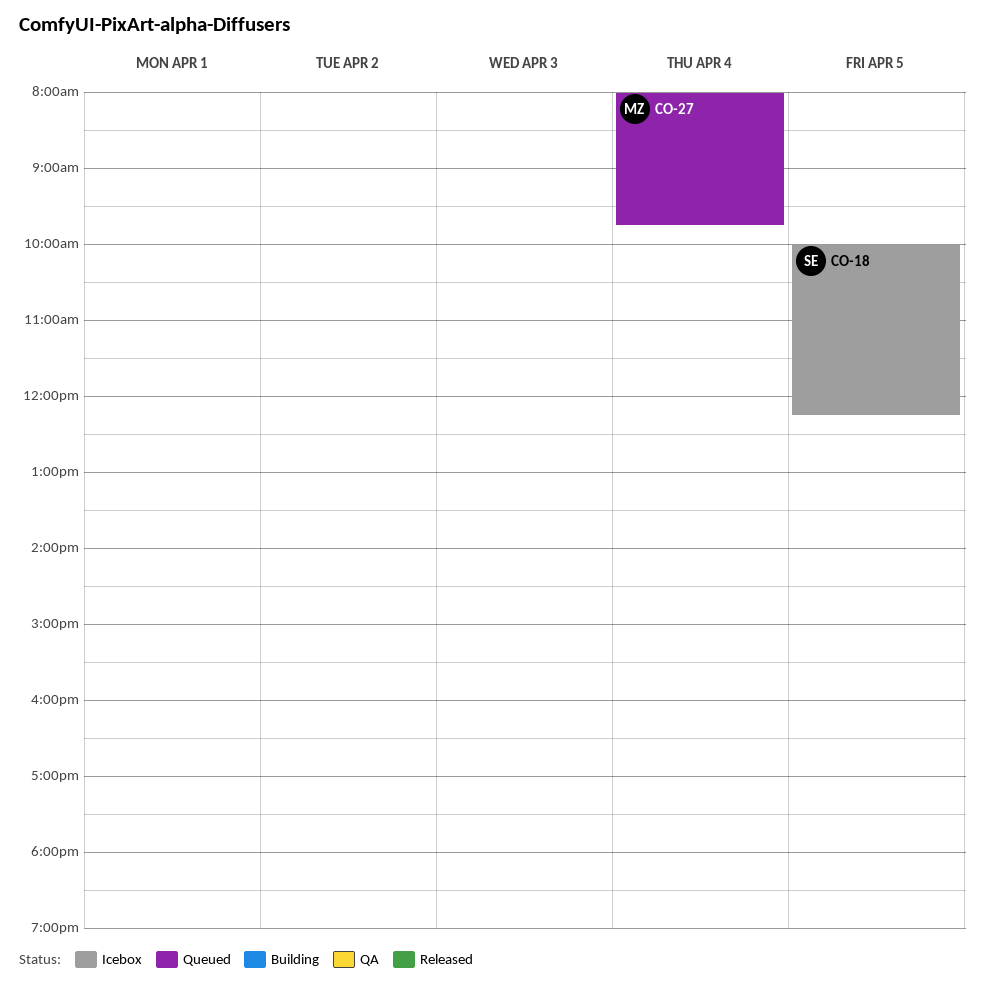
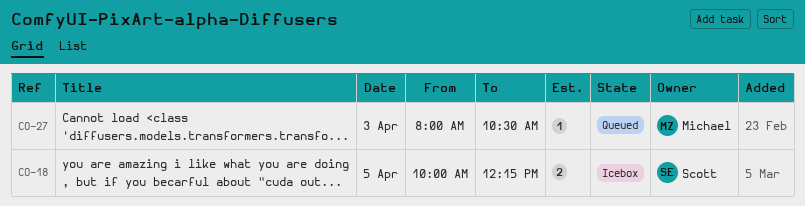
CO-27, day: Apr 4 -> Apr 3
CO-27, ends: 09:45 -> 10:30

